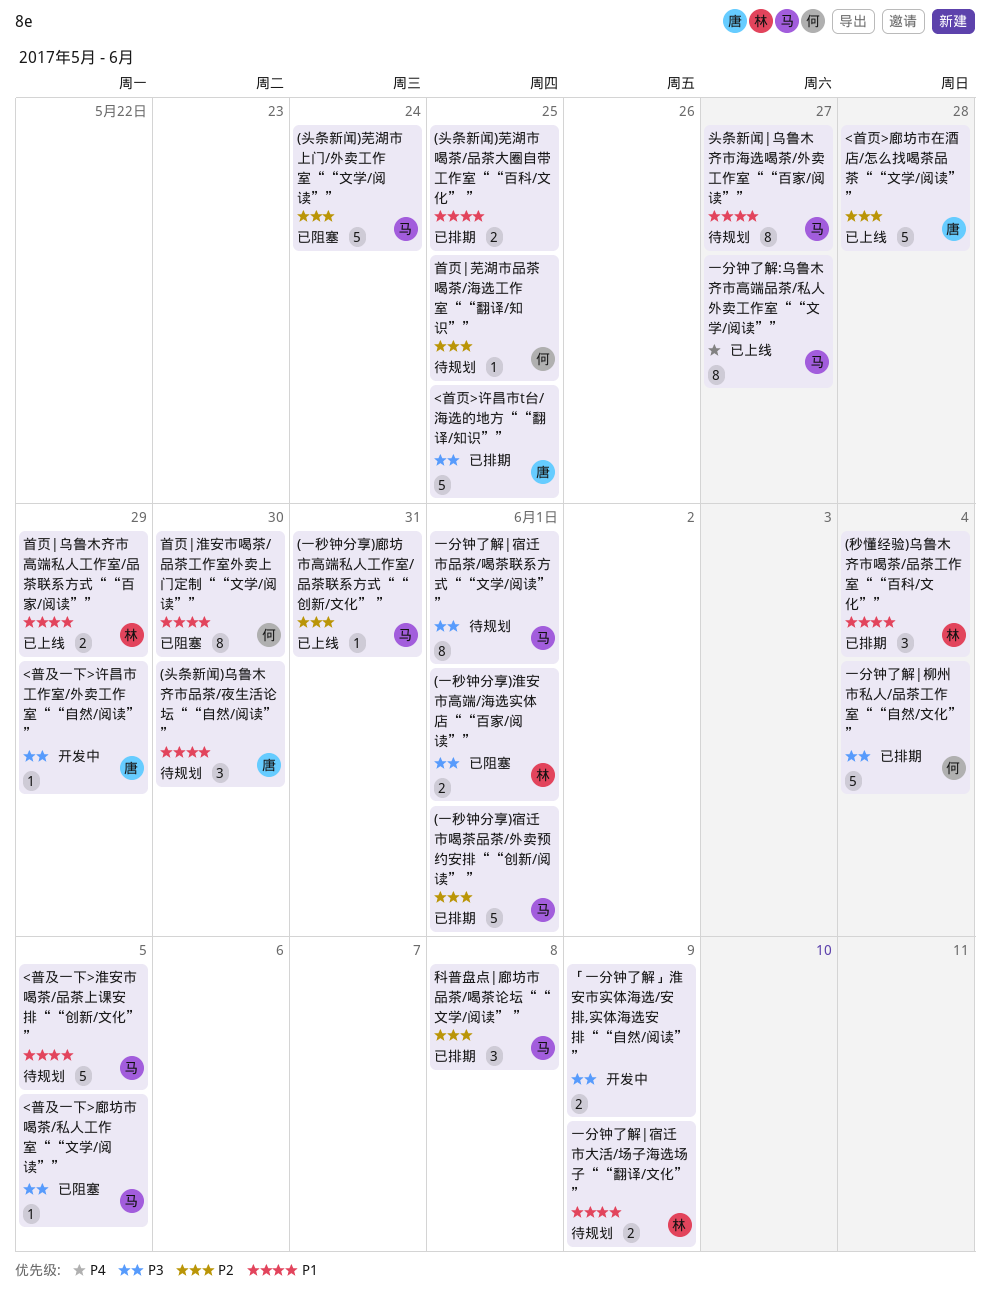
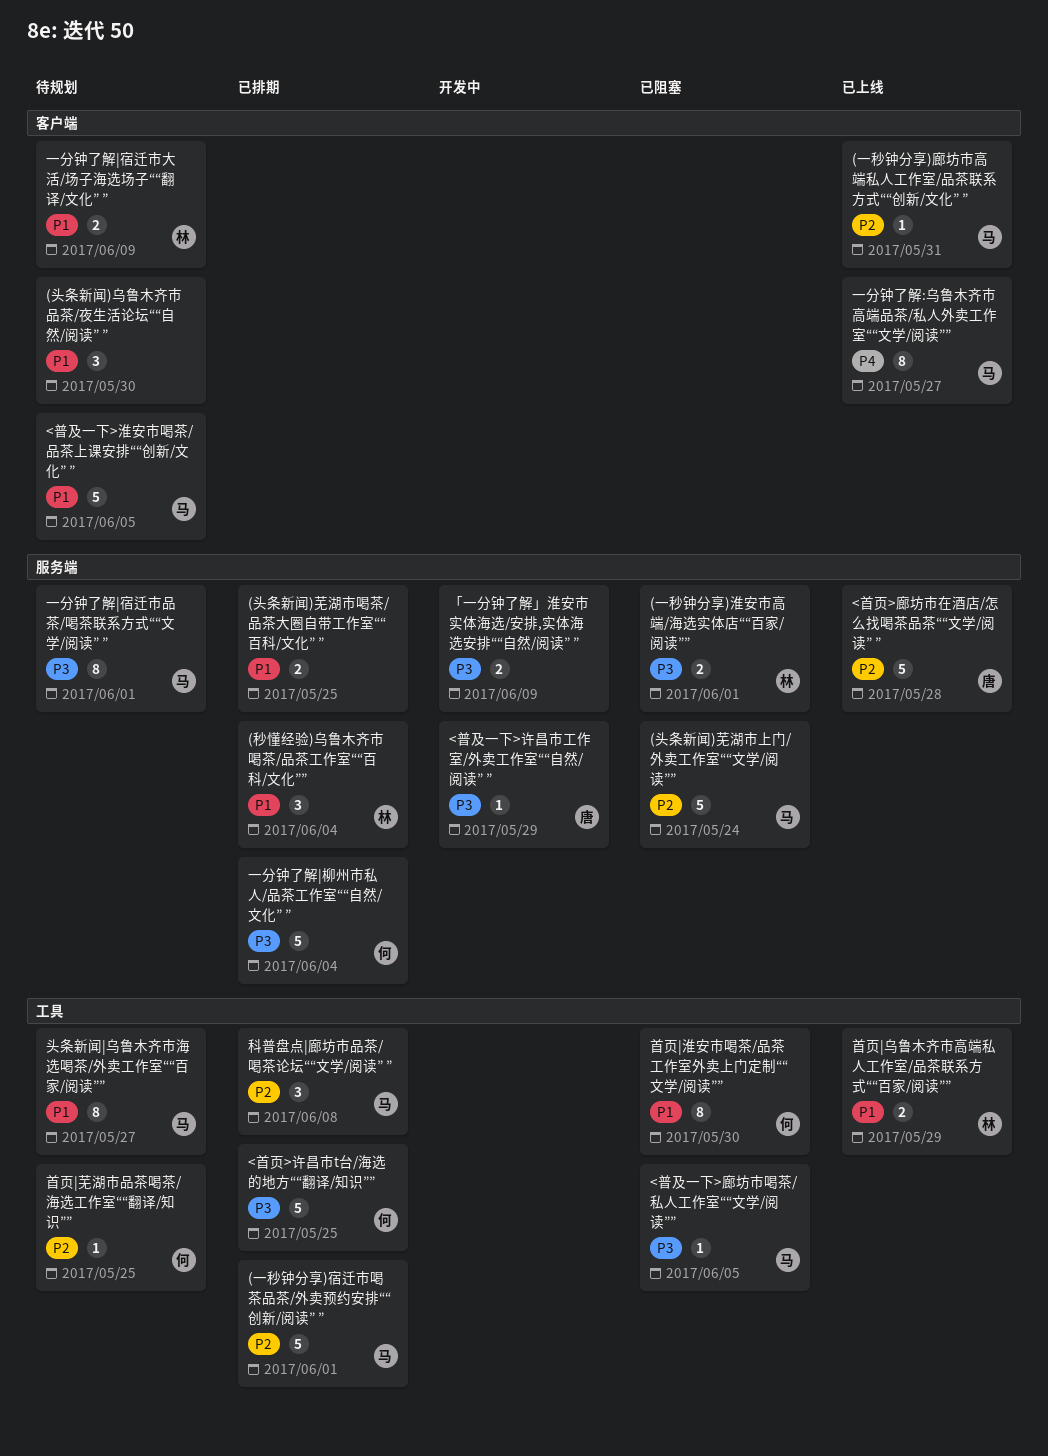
(头条新闻)乌鲁木齐市品茶/夜生活论坛““自然/阅读” ”, owner: 唐 -> none
<首页>许昌市t台/海选的地方““翻译/知识””, owner: 唐 -> 何

